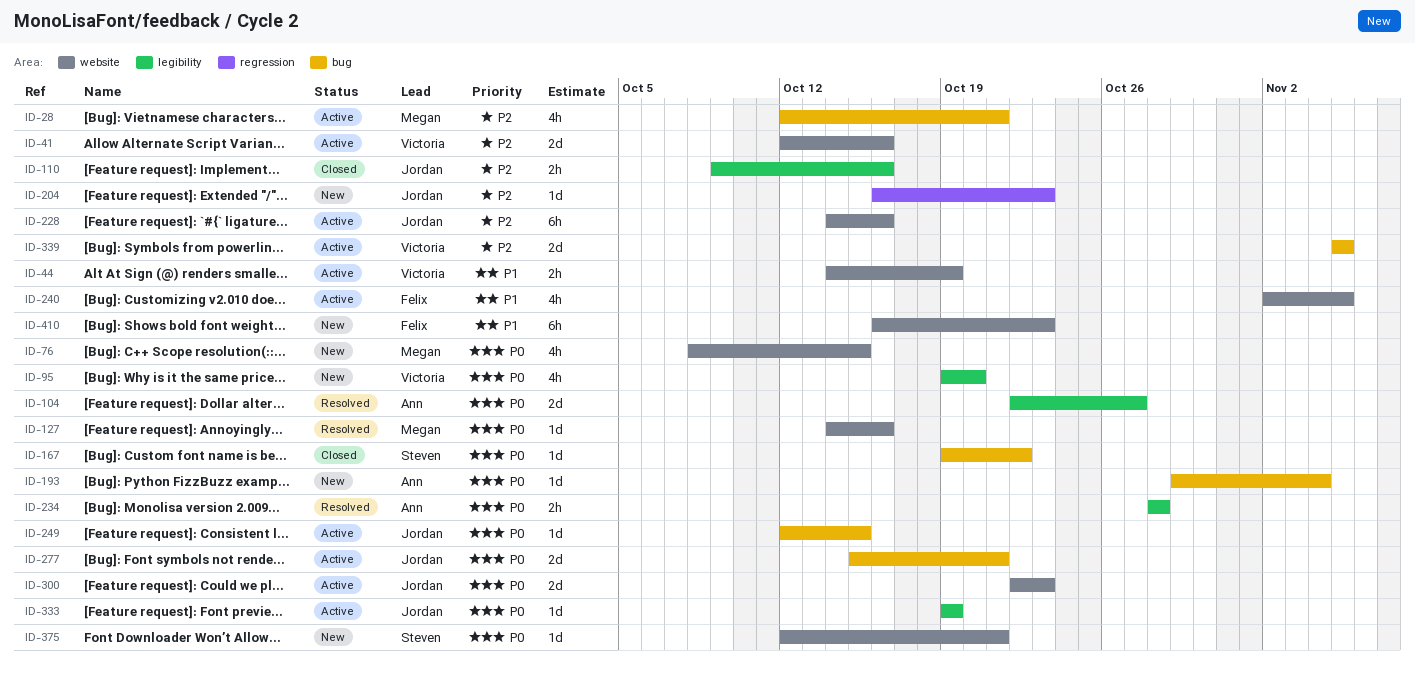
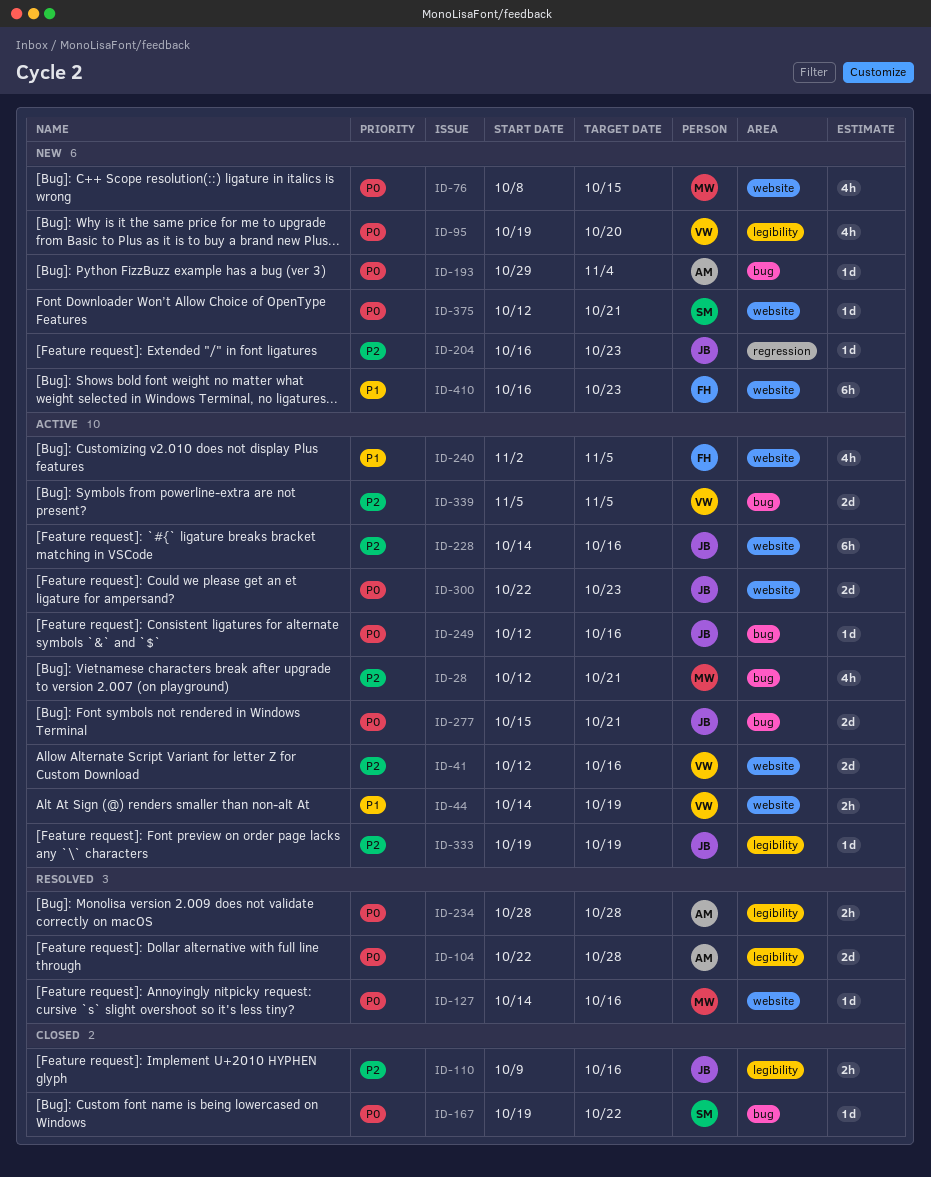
ID-104, due: Oct 27 -> Oct 28
ID-249, due: Oct 15 -> Oct 16
ID-333, priority: P0 -> P2

